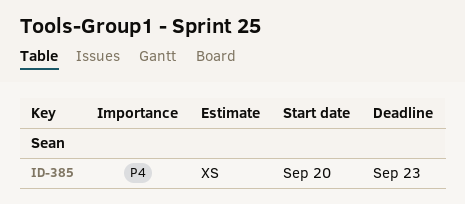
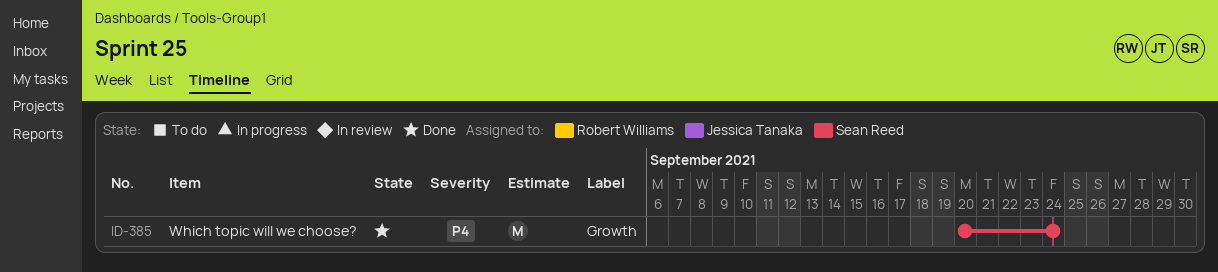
ID-385, estimate: XS -> M
ID-385, due: Sep 23 -> Sep 24

